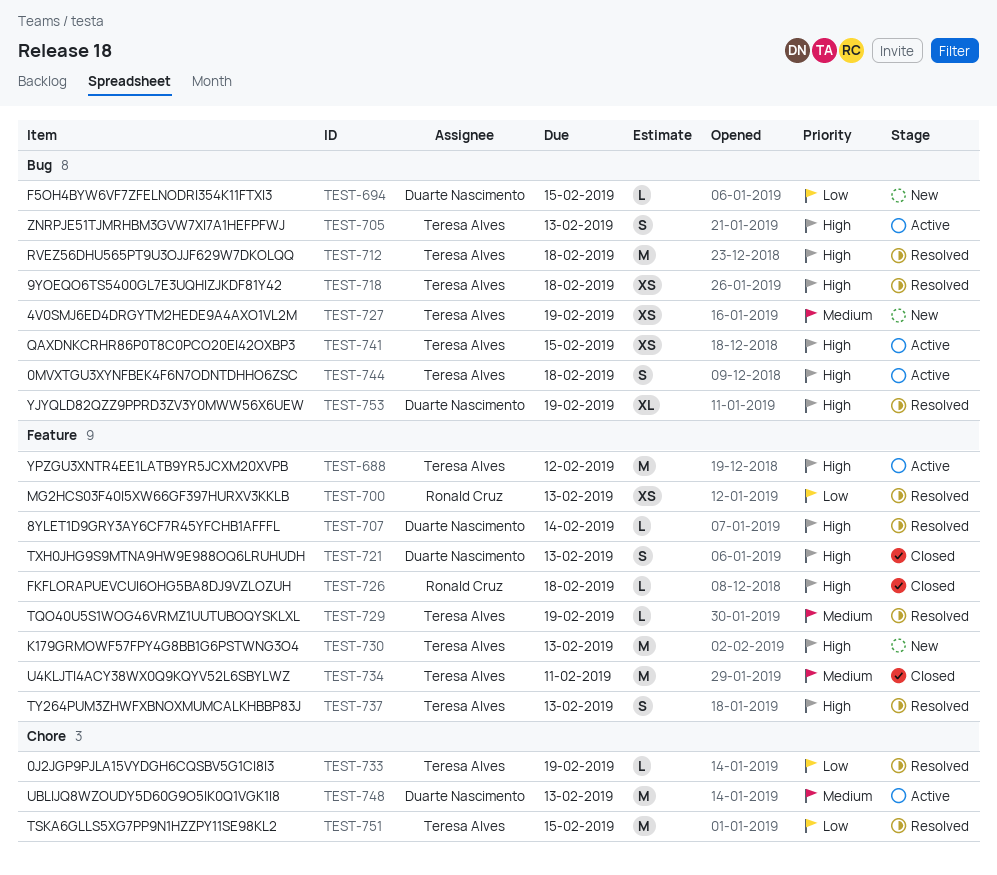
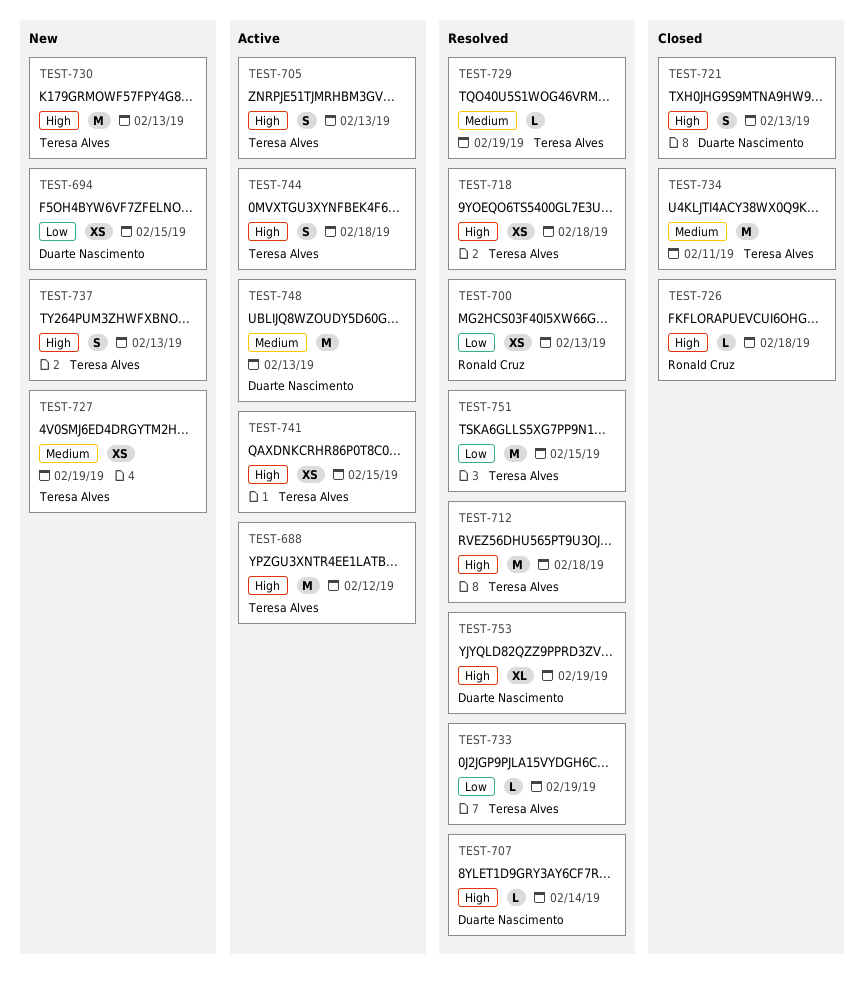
TEST-694, estimate: L -> XS
TEST-737, status: Resolved -> New

